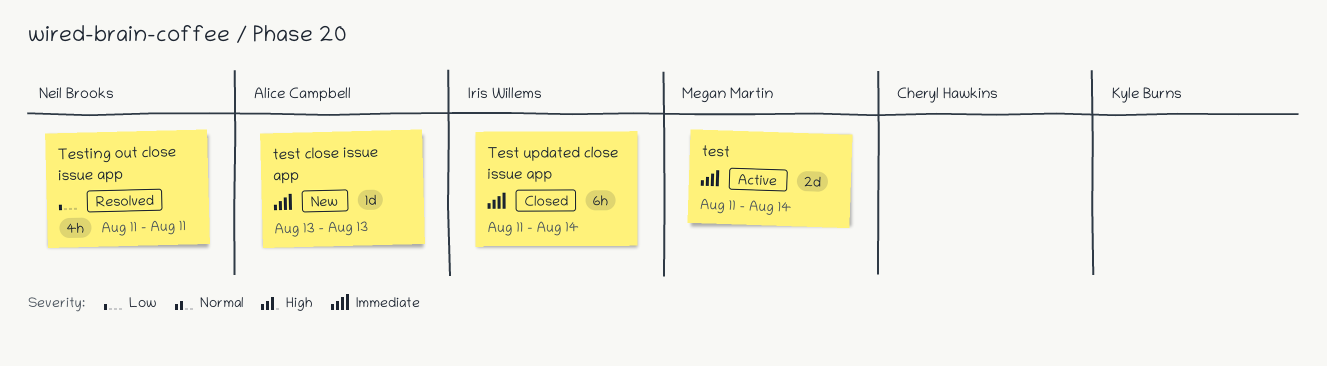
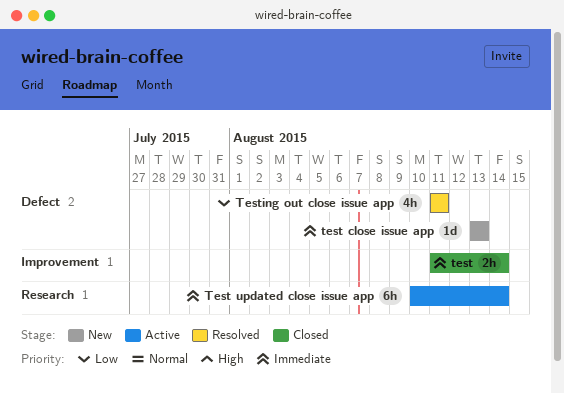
test, status: Active -> Closed
test, estimate: 2d -> 2h
Test updated close issue app, status: Closed -> Active
Test updated close issue app, start: Aug 11 -> Aug 10

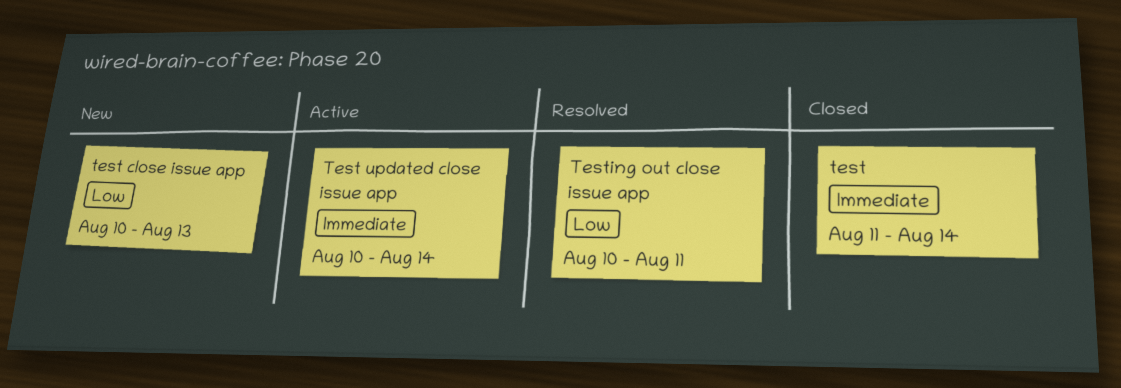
test close issue app, priority: Immediate -> Low
test close issue app, start: Aug 13 -> Aug 10
Testing out close issue app, start: Aug 11 -> Aug 10

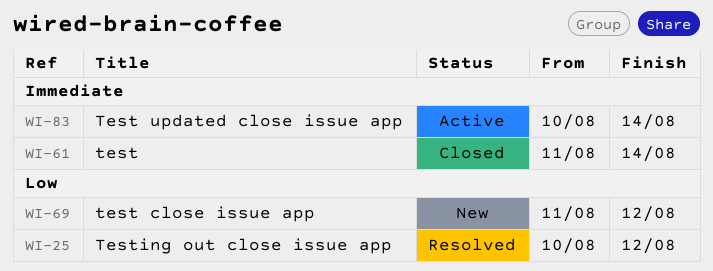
test close issue app, start: Aug 10 -> Aug 11
test close issue app, due: Aug 13 -> Aug 12
Testing out close issue app, due: Aug 11 -> Aug 12

